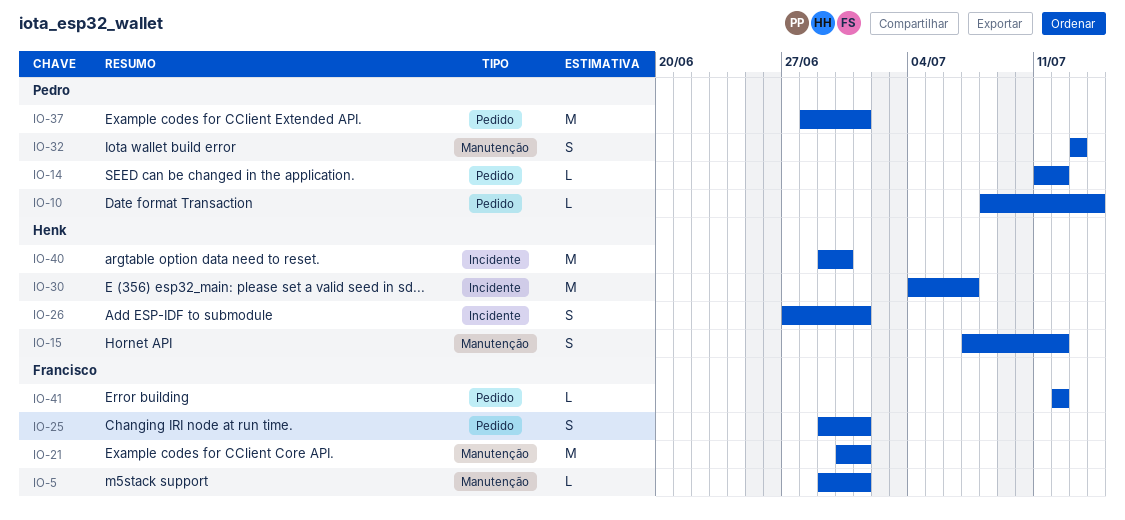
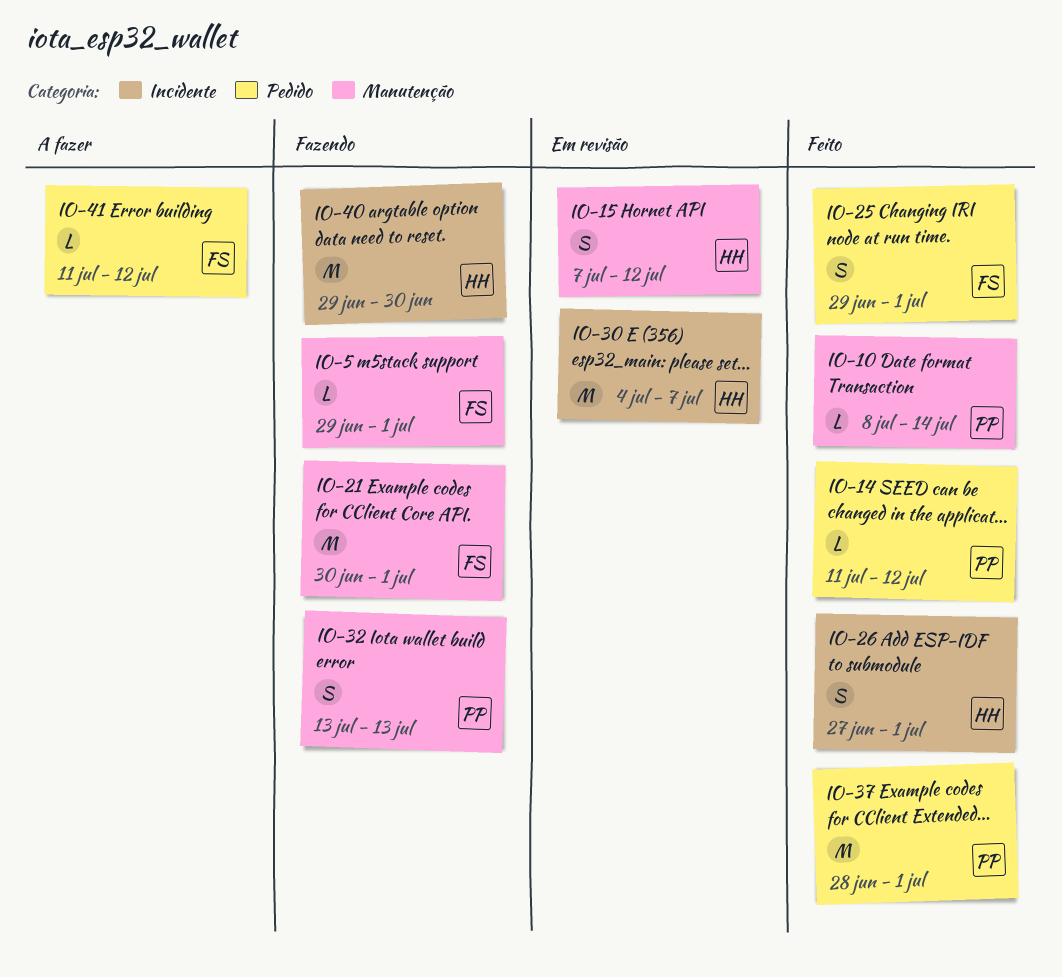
IO-10, label: Pedido -> Manutenção
IO-41, start: Jul 12 -> Jul 11

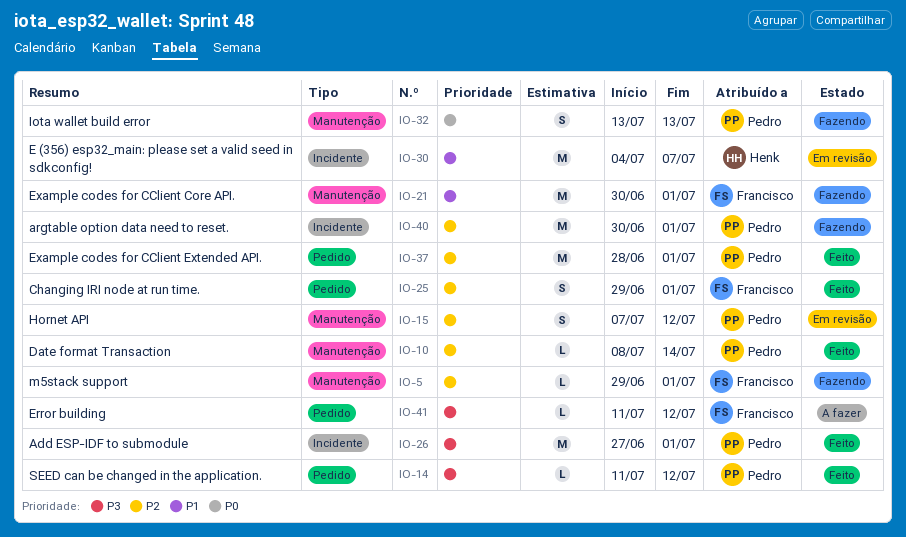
IO-15, owner: Henk -> Pedro
IO-26, owner: Henk -> Pedro
IO-26, estimate: S -> M
IO-40, owner: Henk -> Pedro
IO-40, start: Jun 29 -> Jun 30
IO-40, due: Jun 30 -> Jul 1

